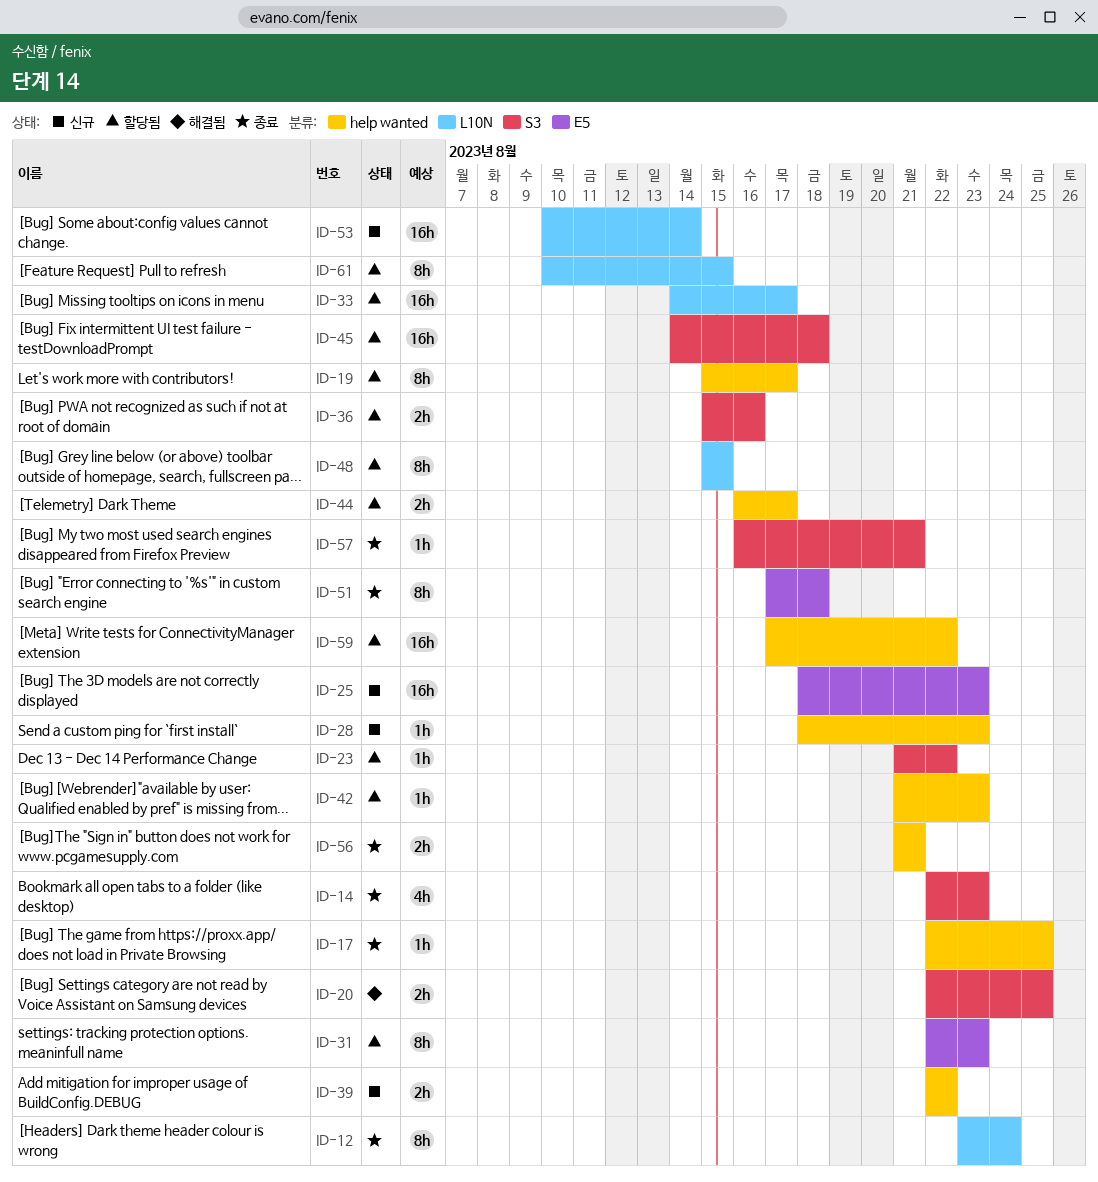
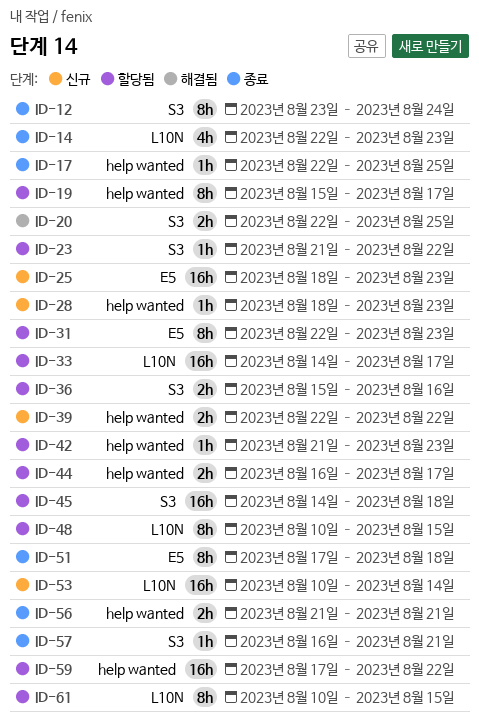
ID-12, label: L10N -> S3
ID-14, label: S3 -> L10N
ID-48, start: Aug 15 -> Aug 10

